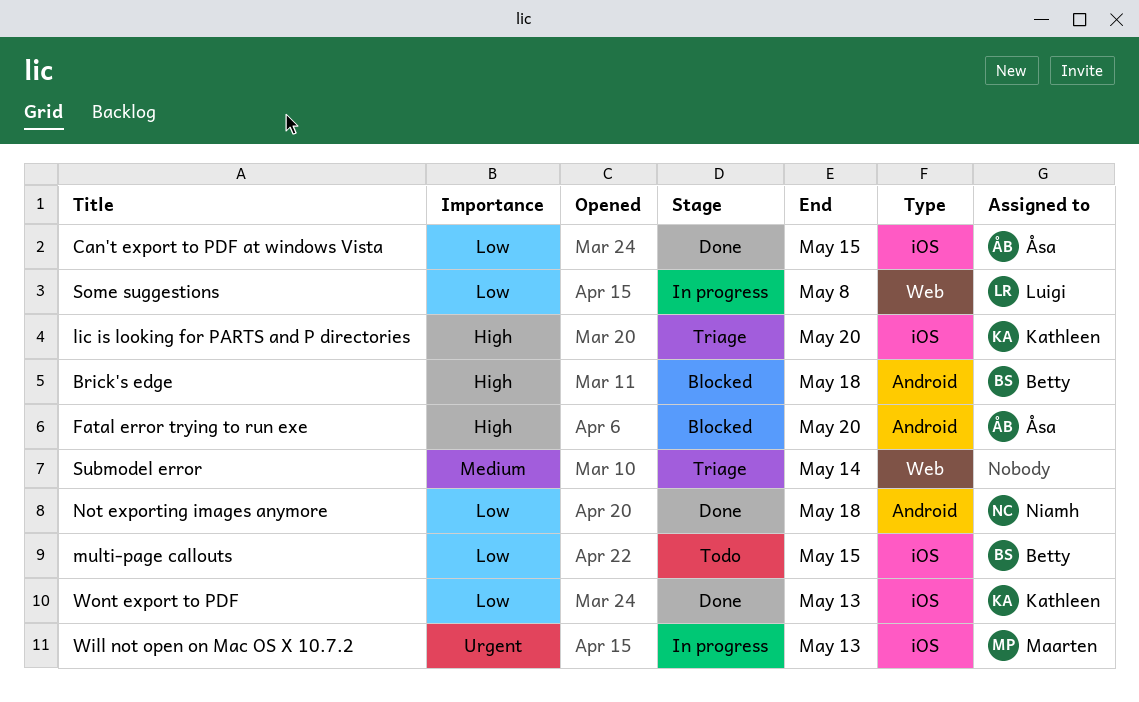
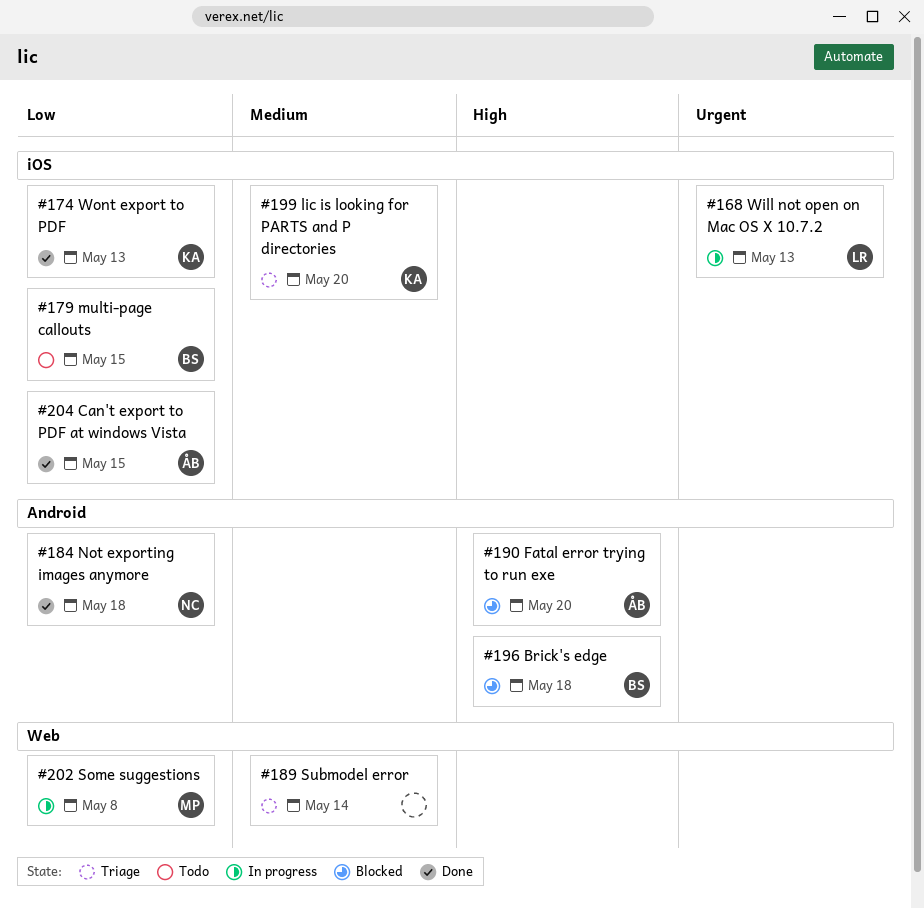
lic is looking for PARTS and P directories, priority: High -> Medium
Some suggestions, owner: Luigi -> Maarten
Will not open on Mac OS X 10.7.2, owner: Maarten -> Luigi

